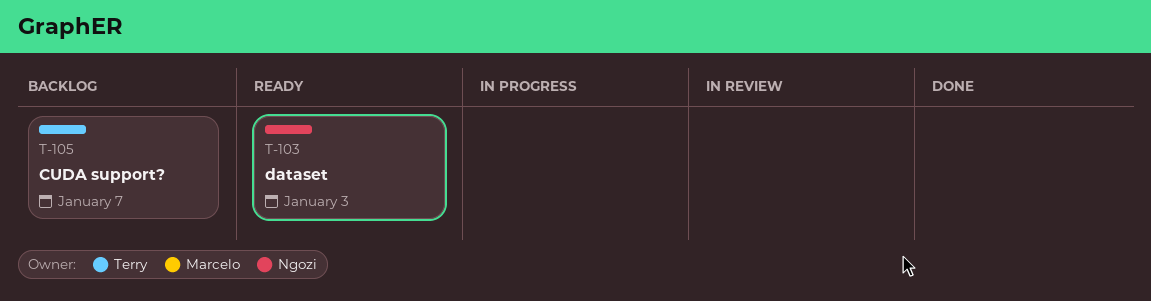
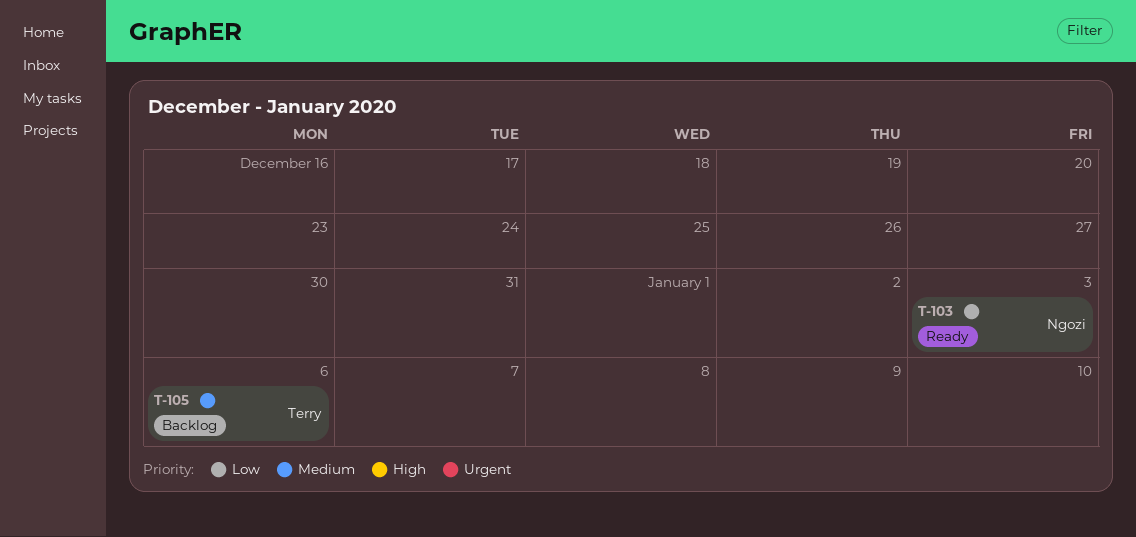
T-105, due: Jan 7 -> Jan 6

